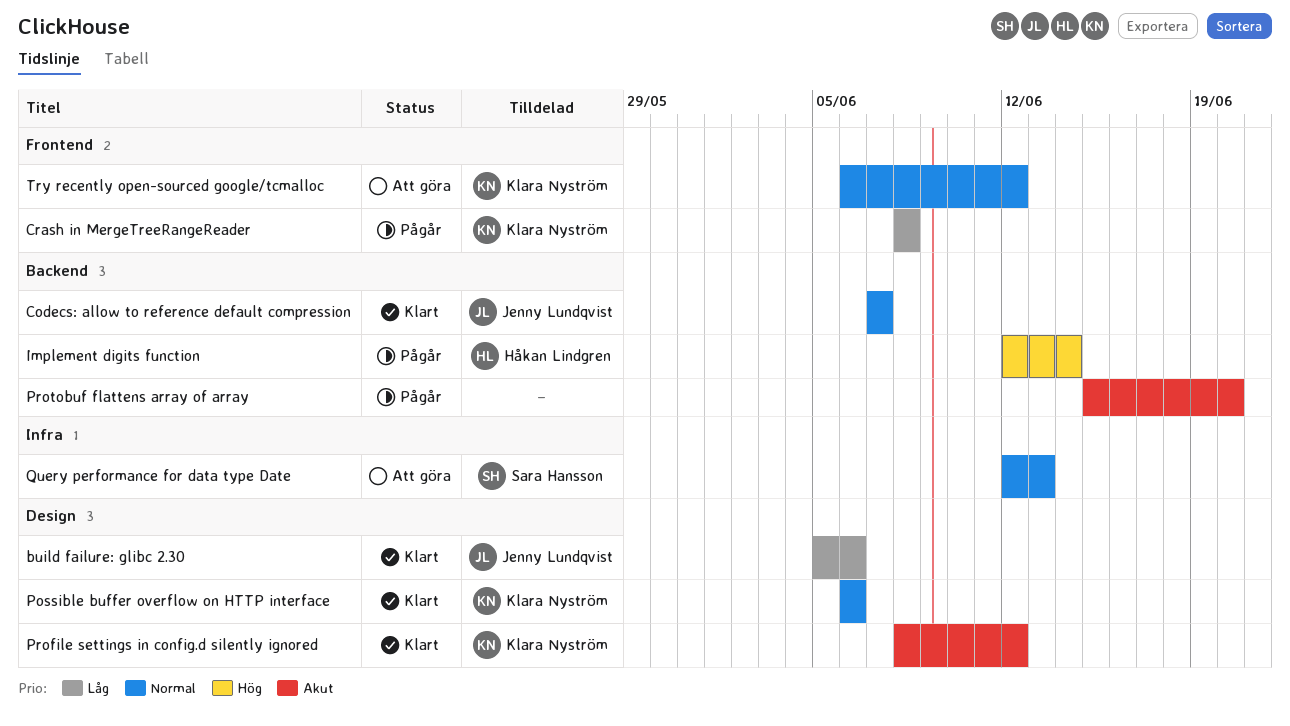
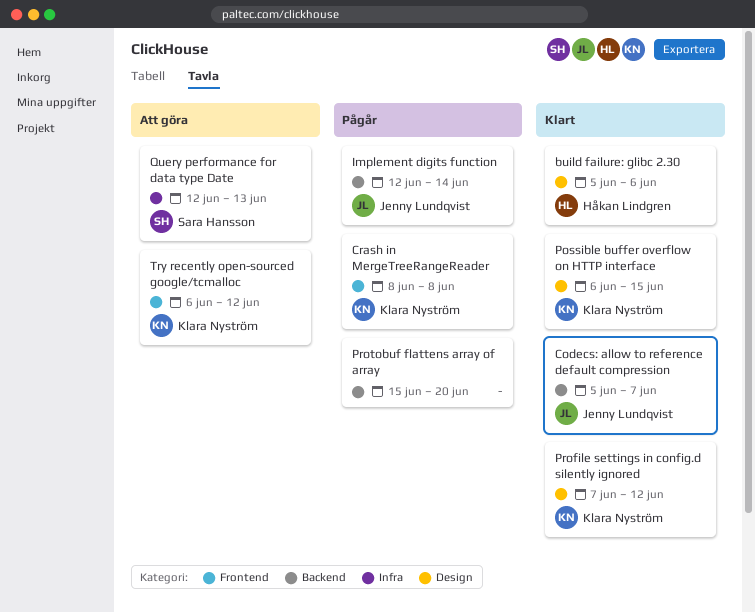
build failure: glibc 2.30, owner: Jenny Lundqvist -> Håkan Lindgren
Codecs: allow to reference default compression, start: Jun 7 -> Jun 5
Implement digits function, owner: Håkan Lindgren -> Jenny Lundqvist
Possible buffer overflow on HTTP interface, due: Jun 6 -> Jun 15
Profile settings in config.d silently ignored, start: Jun 8 -> Jun 7

